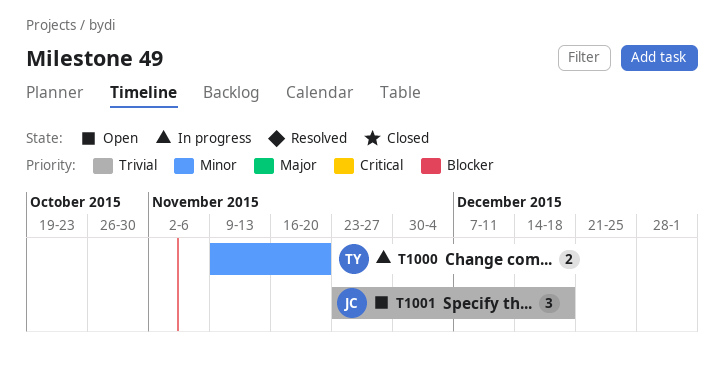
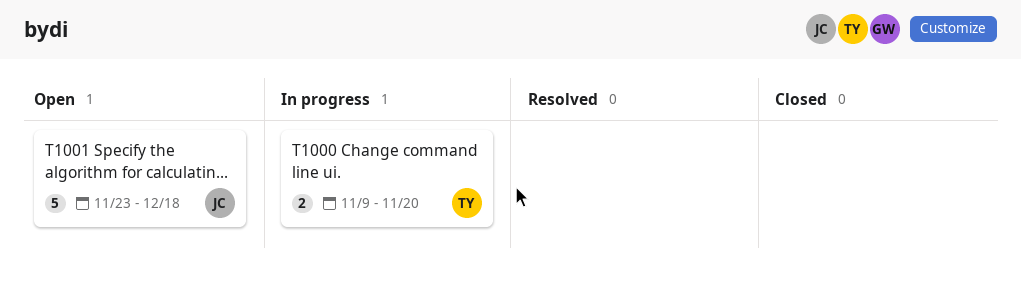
T1001, estimate: 3 -> 5

